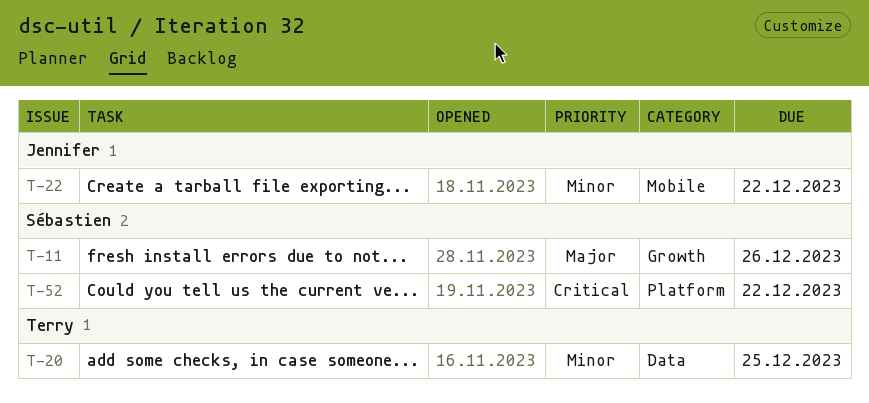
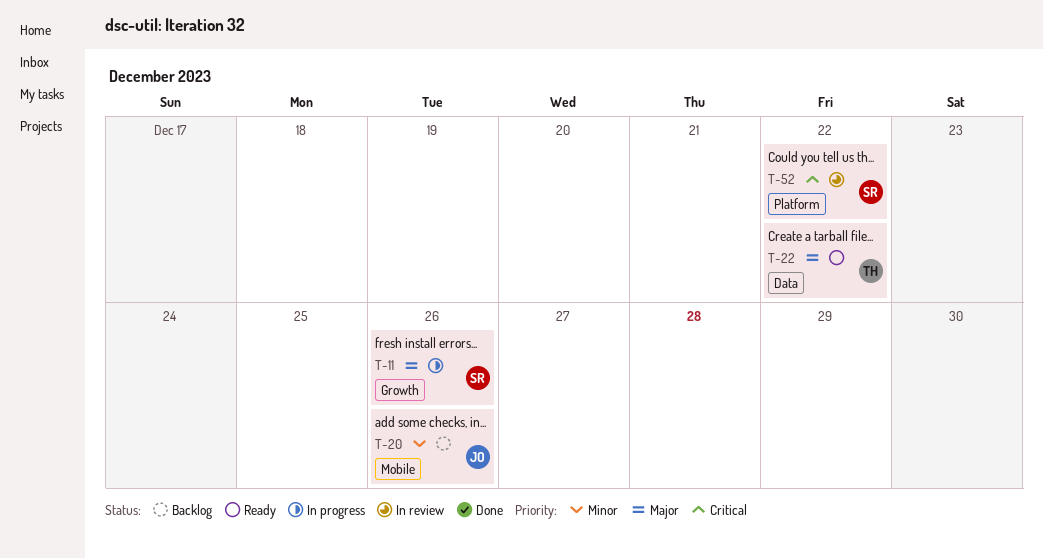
T-20, owner: Terry -> Jennifer
T-20, label: Data -> Mobile
T-20, due: Dec 25 -> Dec 26
T-22, owner: Jennifer -> Terry
T-22, priority: Minor -> Major
T-22, label: Mobile -> Data

